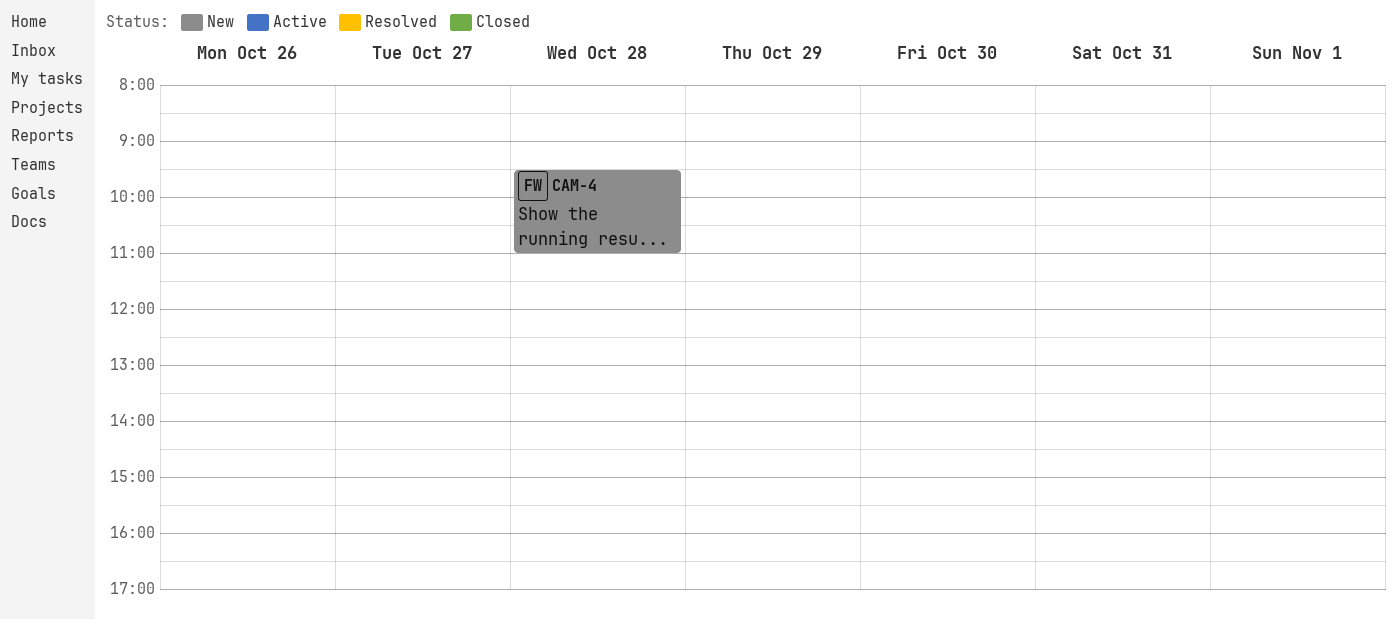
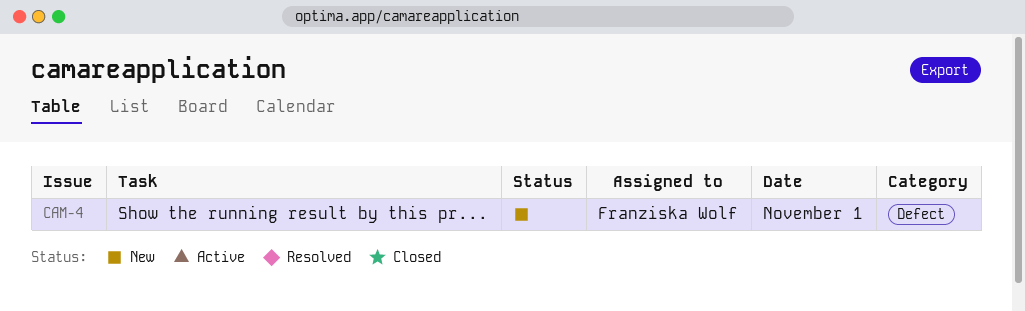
CAM-4, day: Oct 28 -> Nov 1

